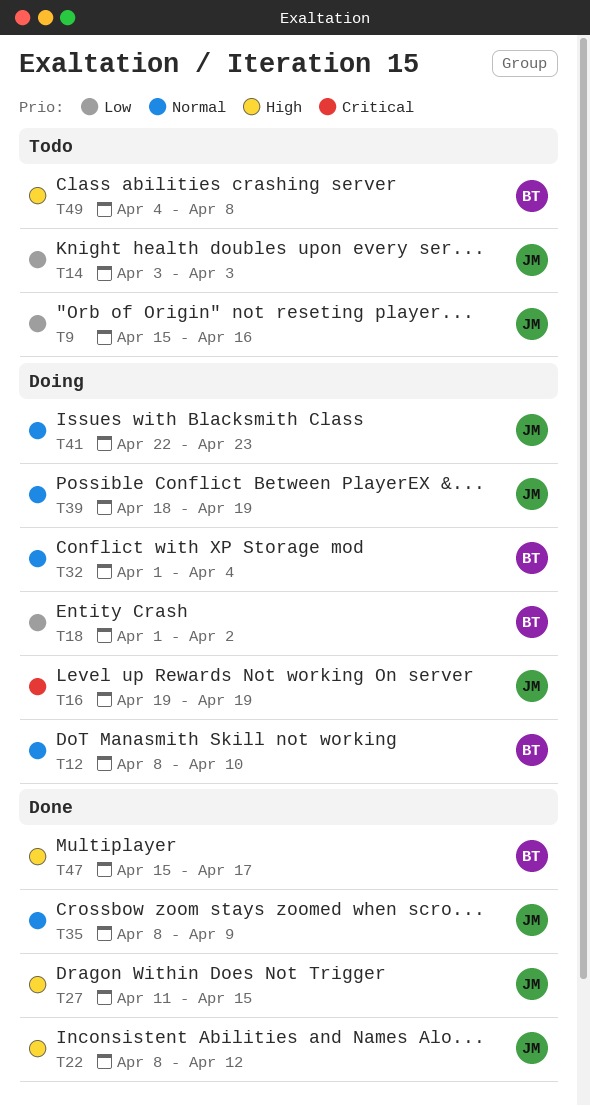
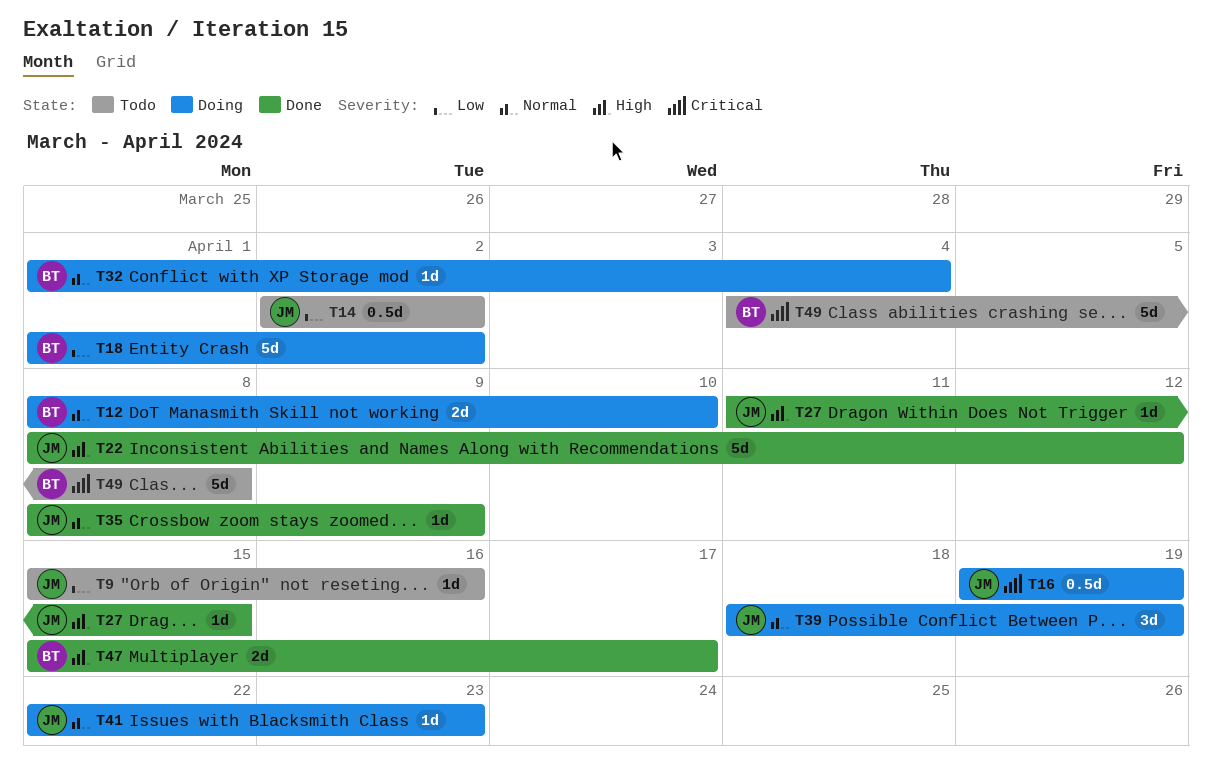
T14, start: Apr 3 -> Apr 2
T14, due: Apr 3 -> Apr 2
T49, priority: High -> Critical

